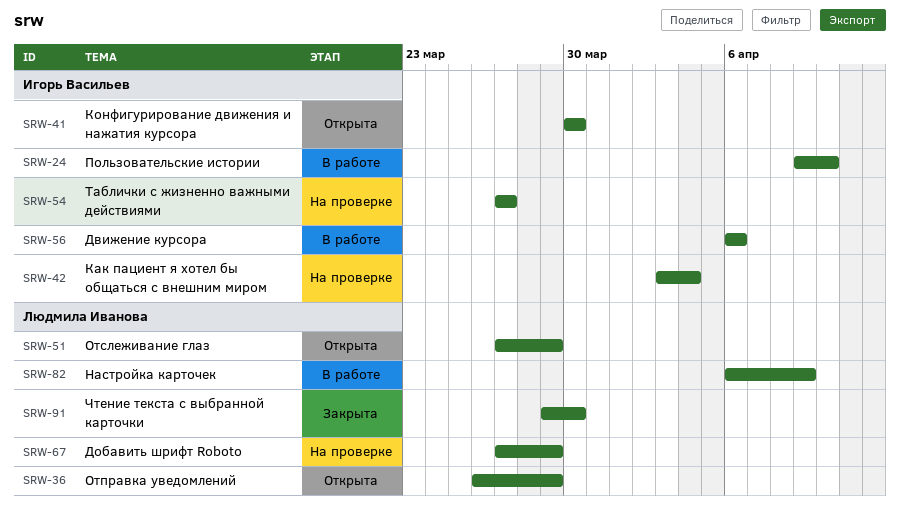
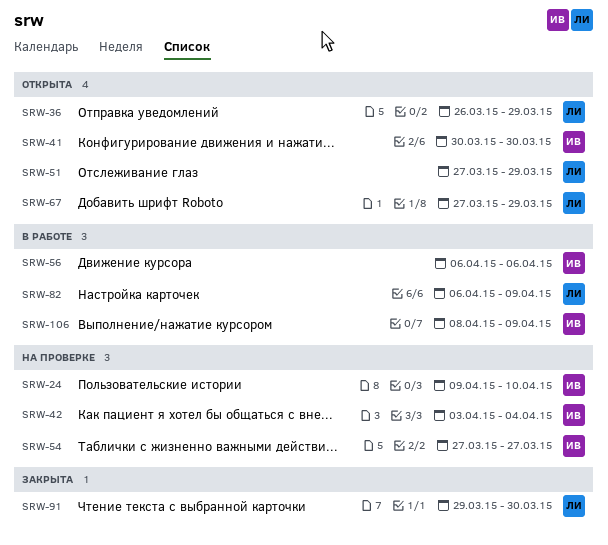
SRW-24, status: В работе -> На проверке
SRW-67, status: На проверке -> Открыта
SRW-106: none -> present

